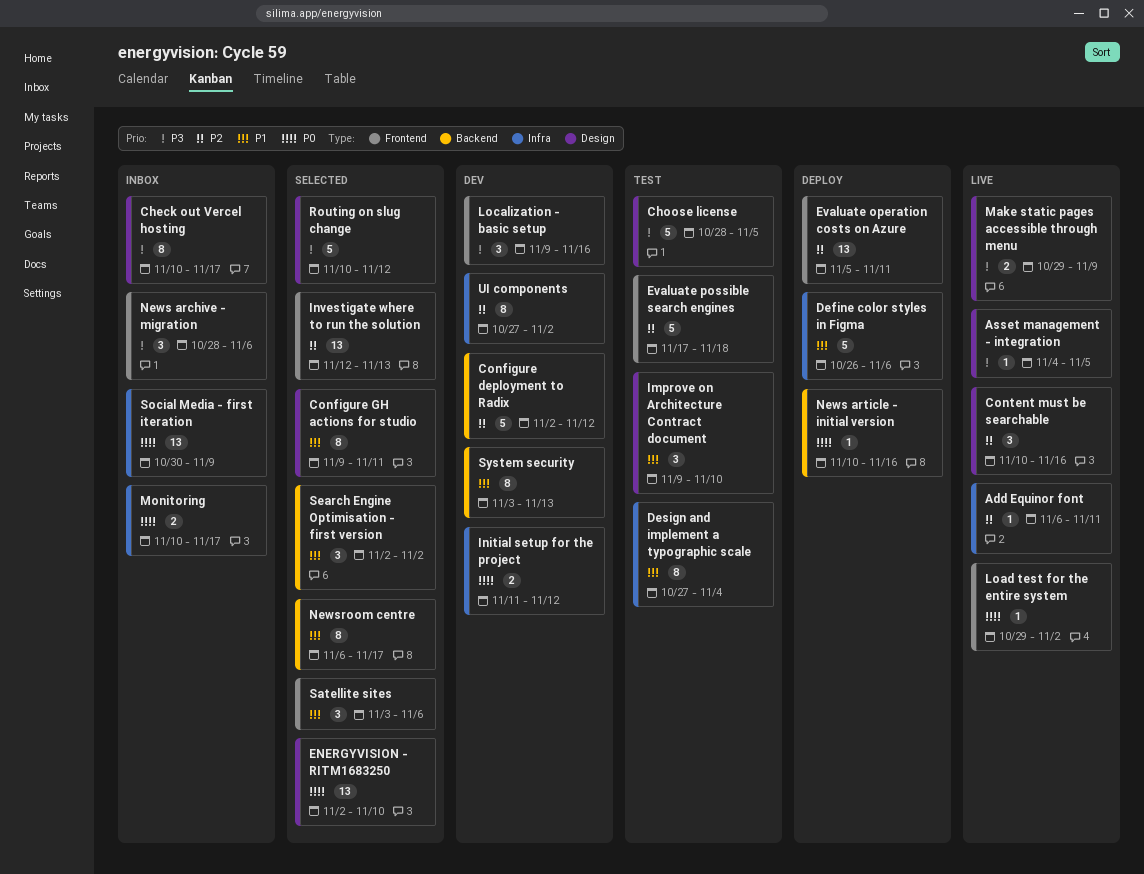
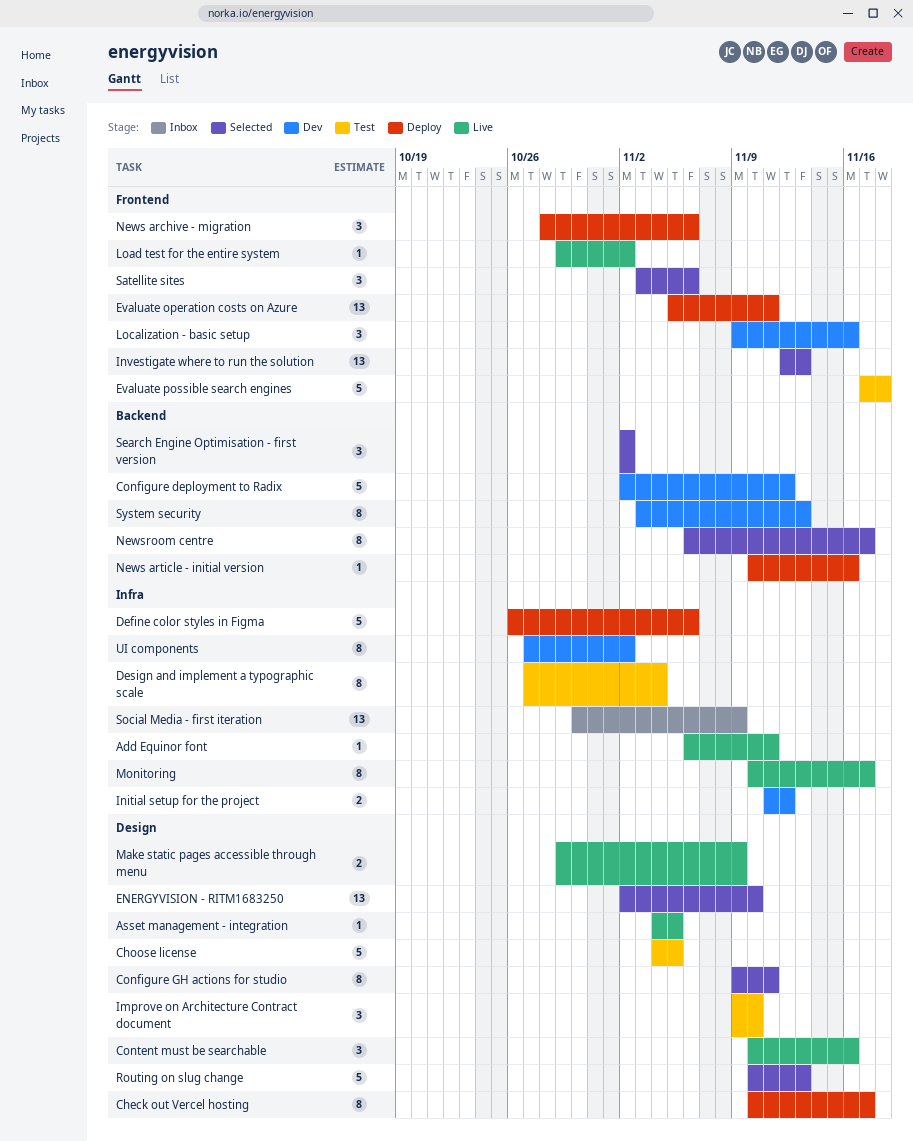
Check out Vercel hosting, status: Inbox -> Deploy
Choose license, start: Oct 28 -> Nov 4
Monitoring, status: Inbox -> Live
Monitoring, estimate: 2 -> 8
News archive - migration, status: Inbox -> Deploy
Routing on slug change, due: Nov 12 -> Nov 13

